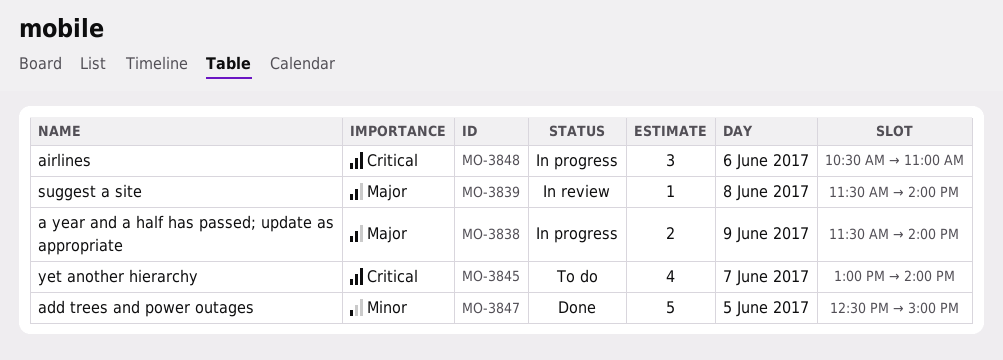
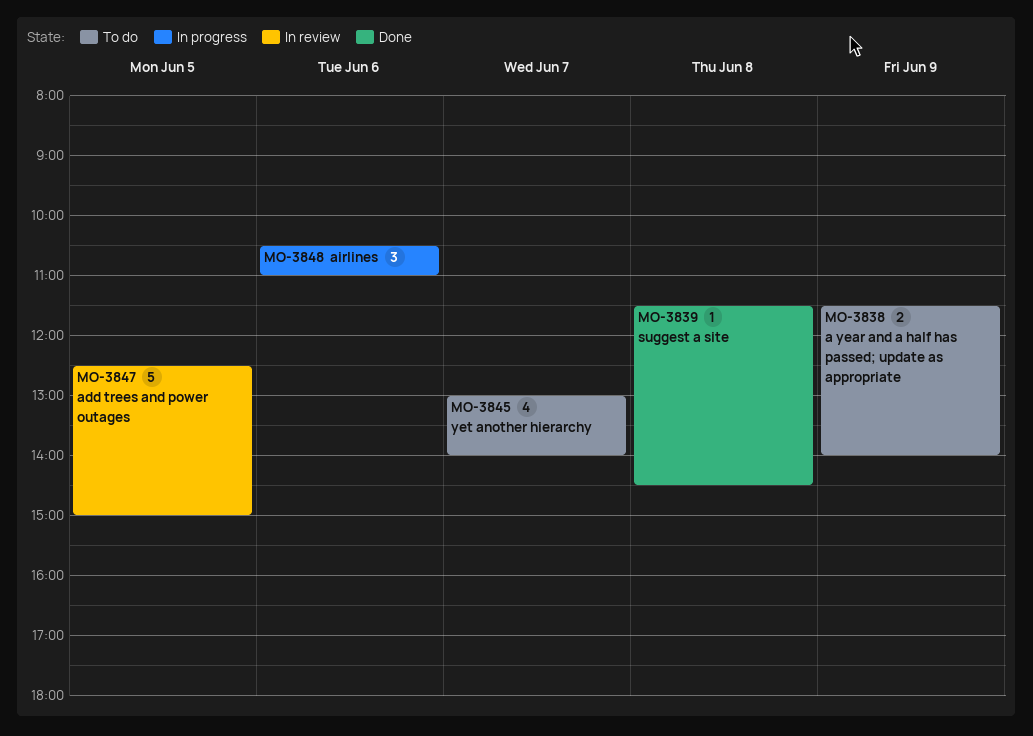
MO-3838, status: In progress -> To do
MO-3839, status: In review -> Done
MO-3839, ends: 14:00 -> 14:30
MO-3847, status: Done -> In review

